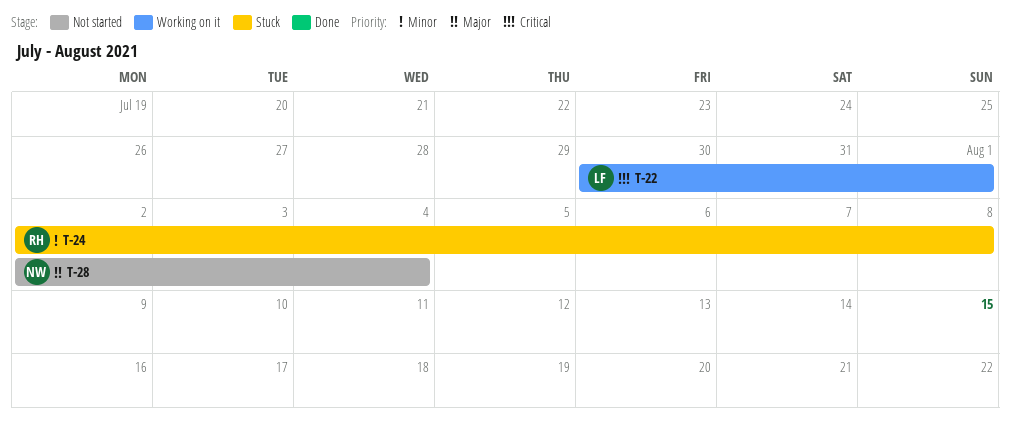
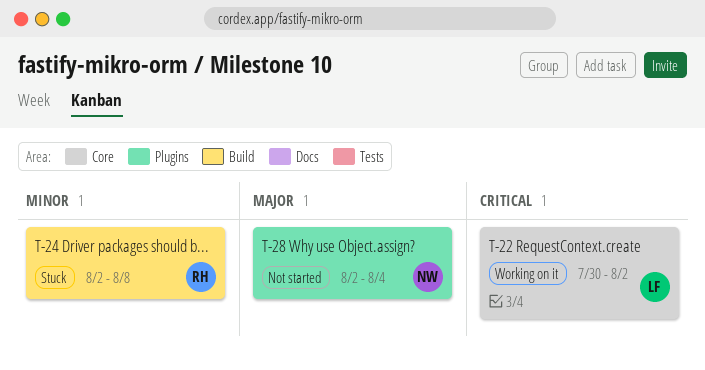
T-22, due: Aug 1 -> Aug 2

